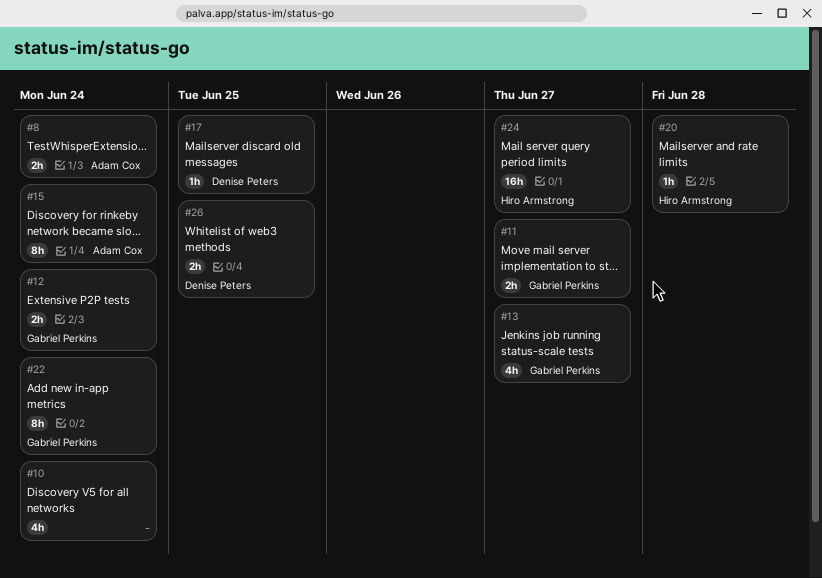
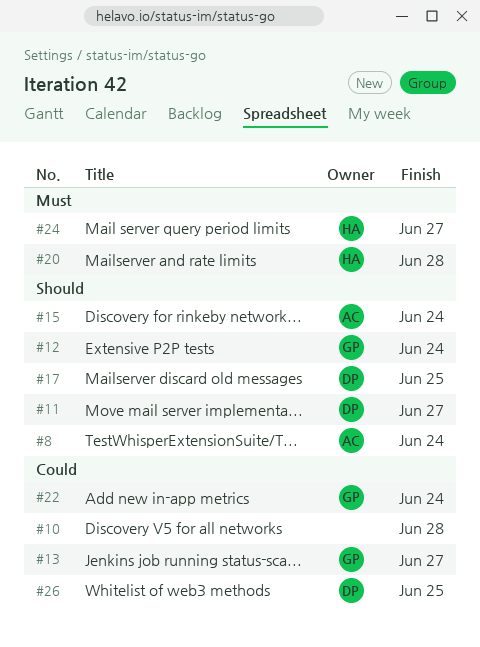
#10, due: Jun 24 -> Jun 28
#11, owner: Gabriel Perkins -> Denise Peters

